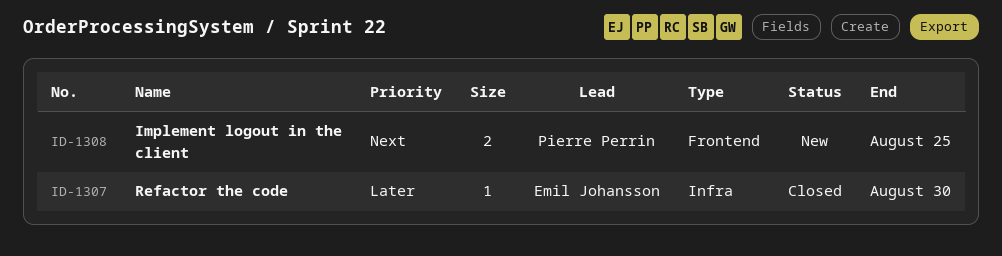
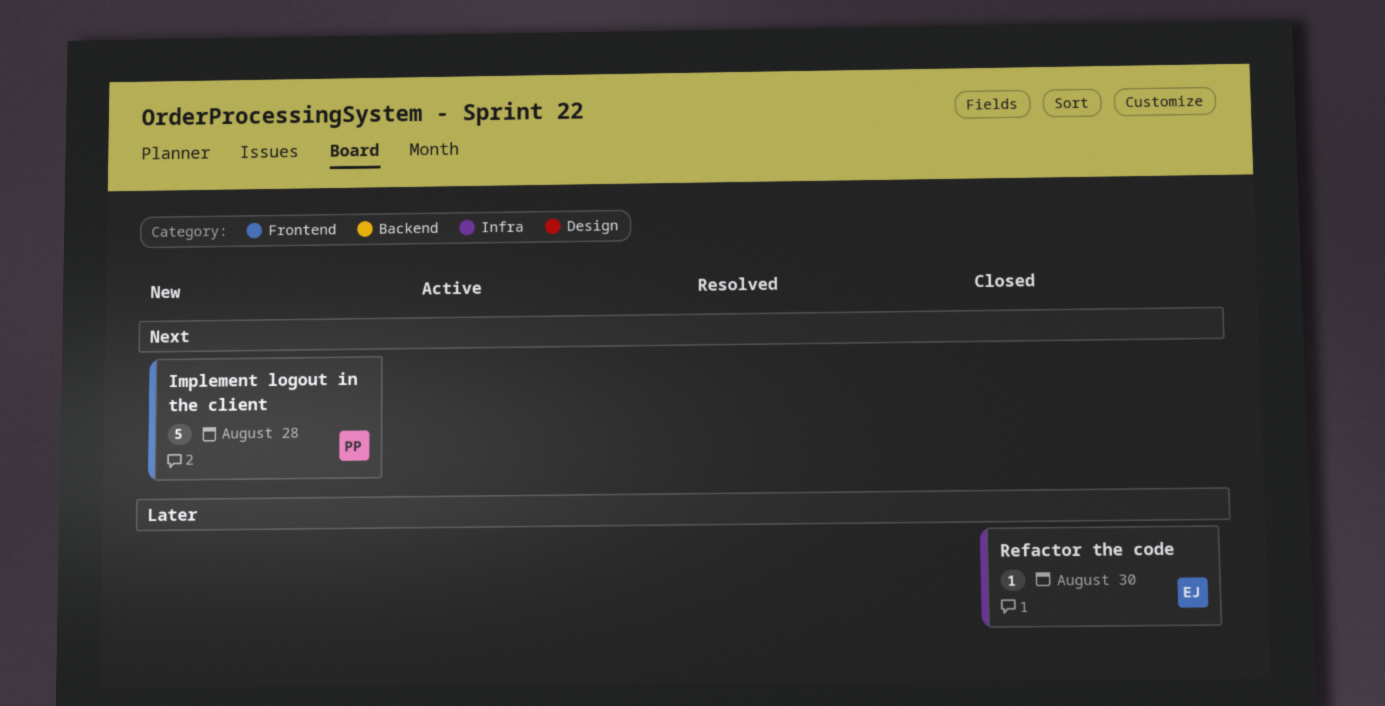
Implement logout in the client, estimate: 2 -> 5
Implement logout in the client, due: Aug 25 -> Aug 28

